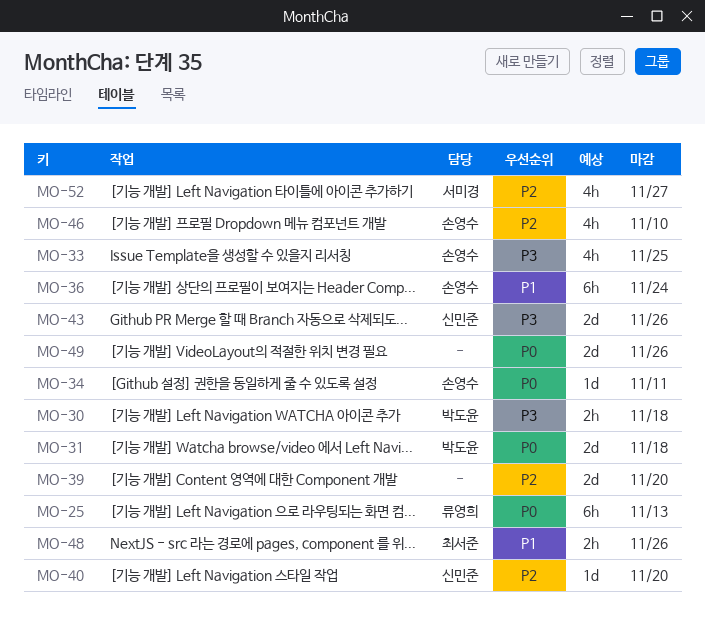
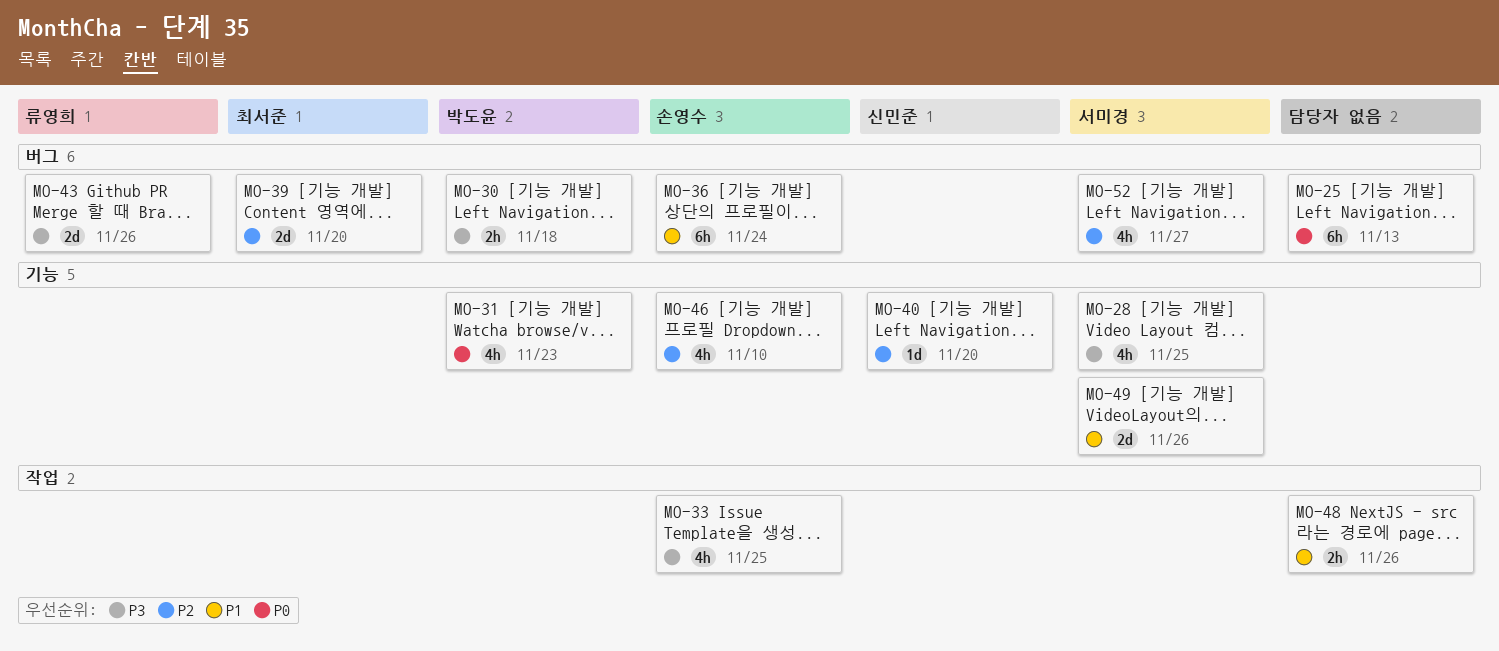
MO-25, owner: 류영희 -> none
MO-28: none -> present
MO-31, estimate: 2d -> 4h
MO-31, due: Nov 18 -> Nov 23
MO-34: present -> none
MO-39, owner: none -> 최서준
MO-43, owner: 신민준 -> 류영희
MO-48, owner: 최서준 -> none
MO-49, owner: none -> 서미경
MO-49, priority: P0 -> P1

